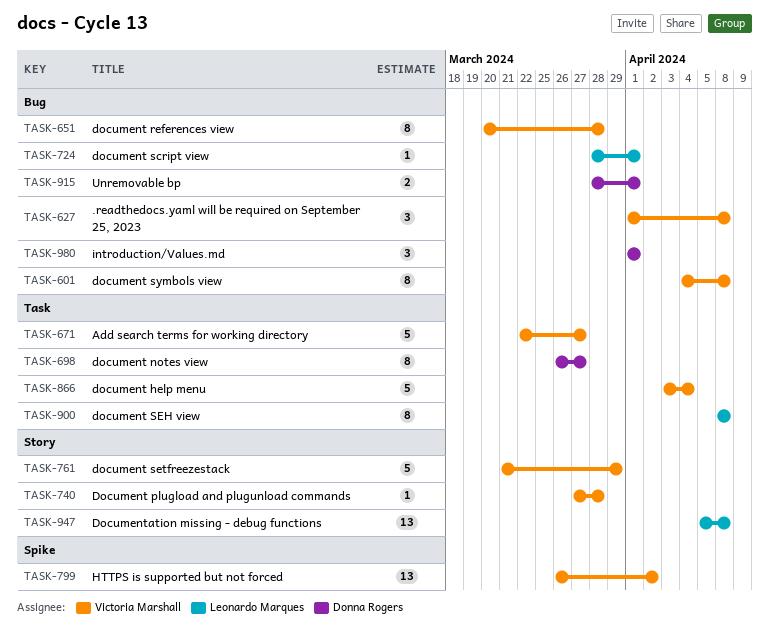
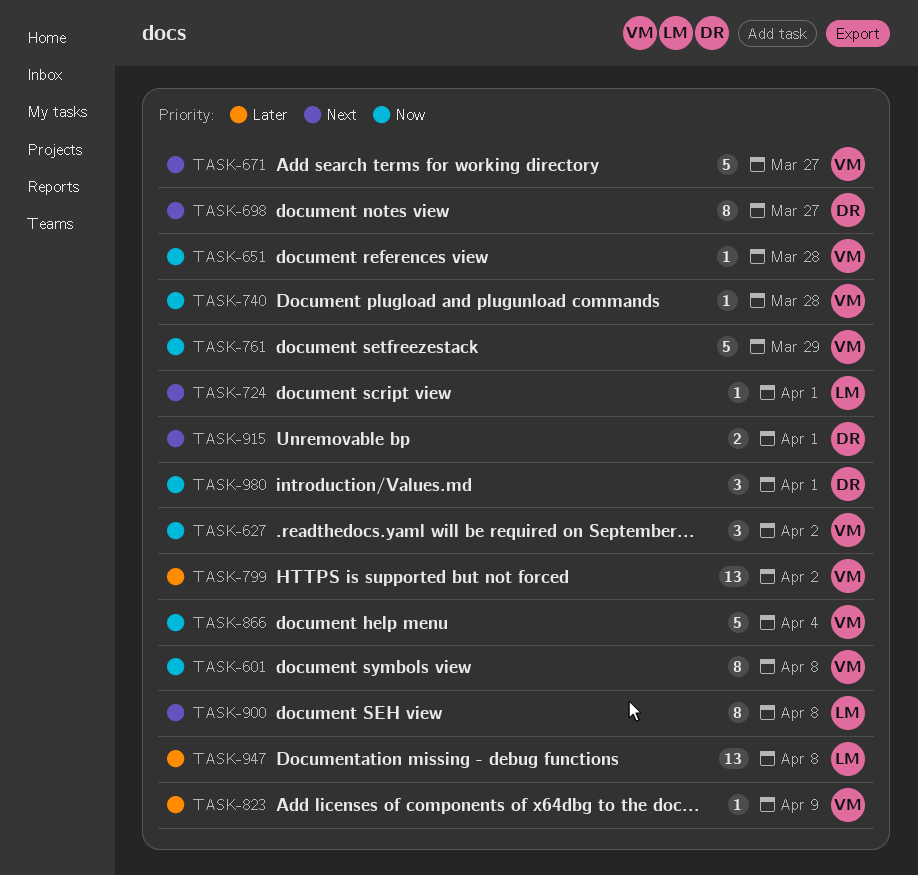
TASK-627, due: Apr 8 -> Apr 2
TASK-651, estimate: 8 -> 1
TASK-823: none -> present

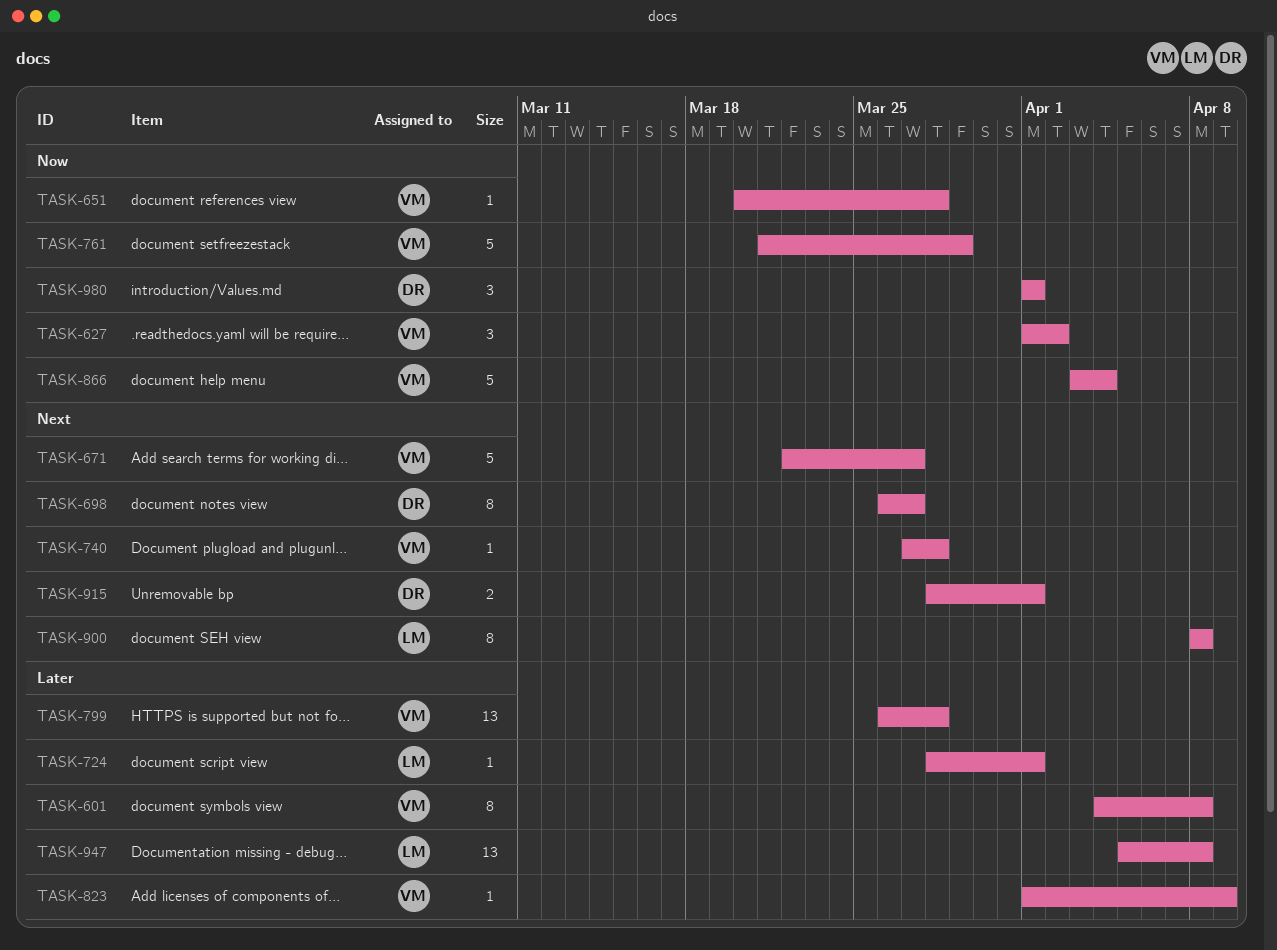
TASK-601, priority: Now -> Later
TASK-724, priority: Next -> Later
TASK-740, priority: Now -> Next
TASK-799, due: Apr 2 -> Mar 28

